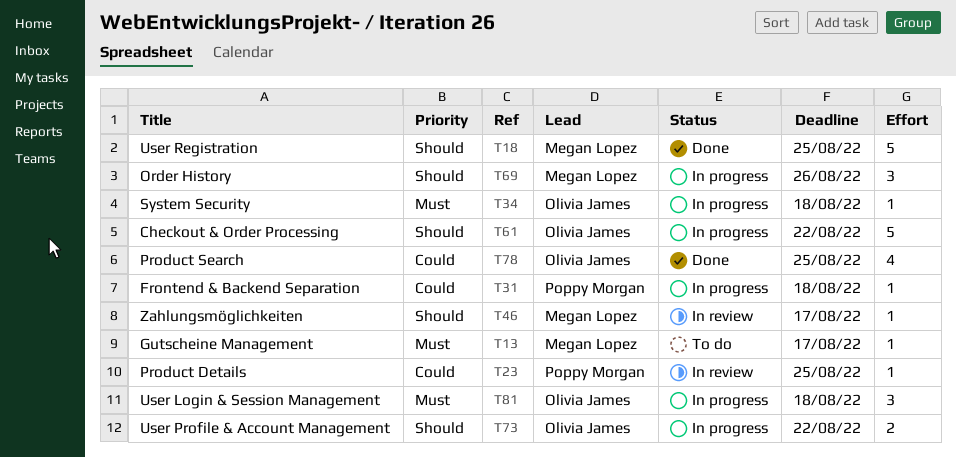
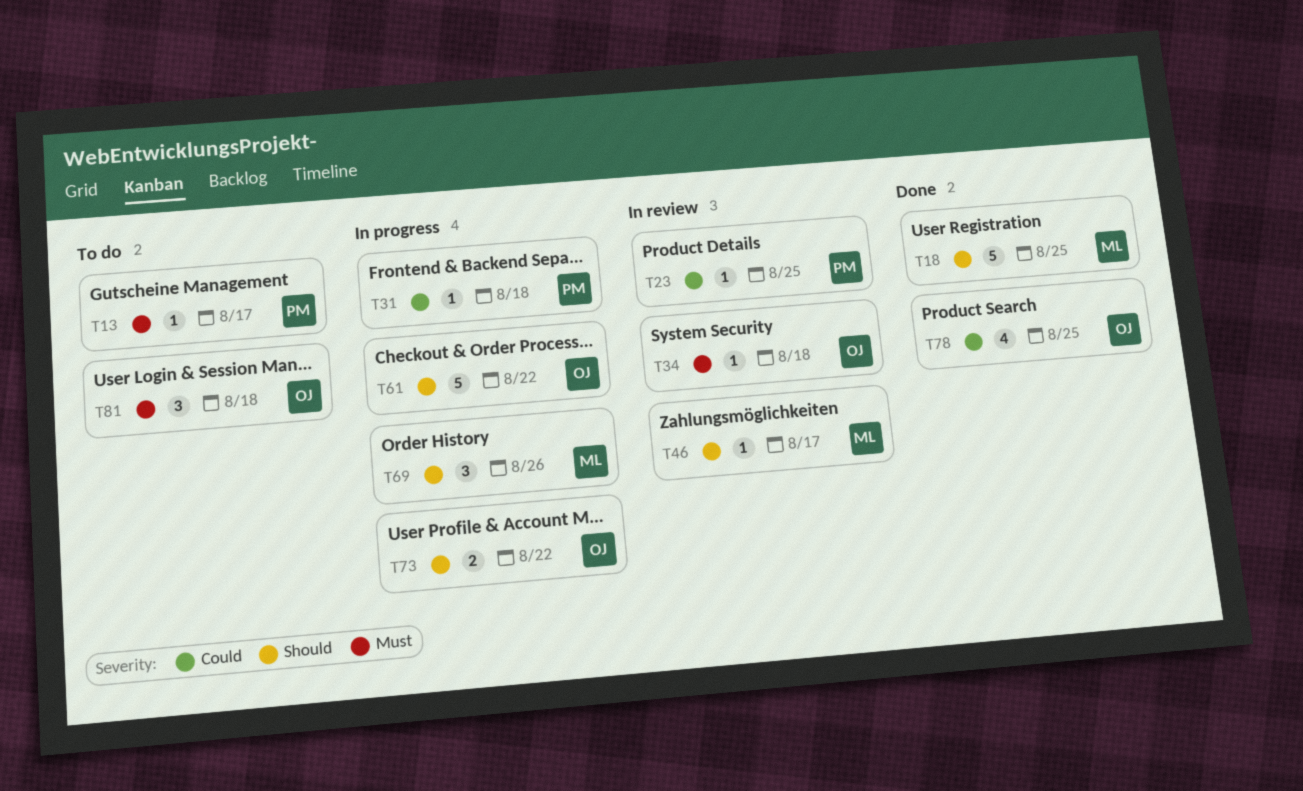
T13, owner: Megan Lopez -> Poppy Morgan
T34, status: In progress -> In review
T81, status: In progress -> To do

